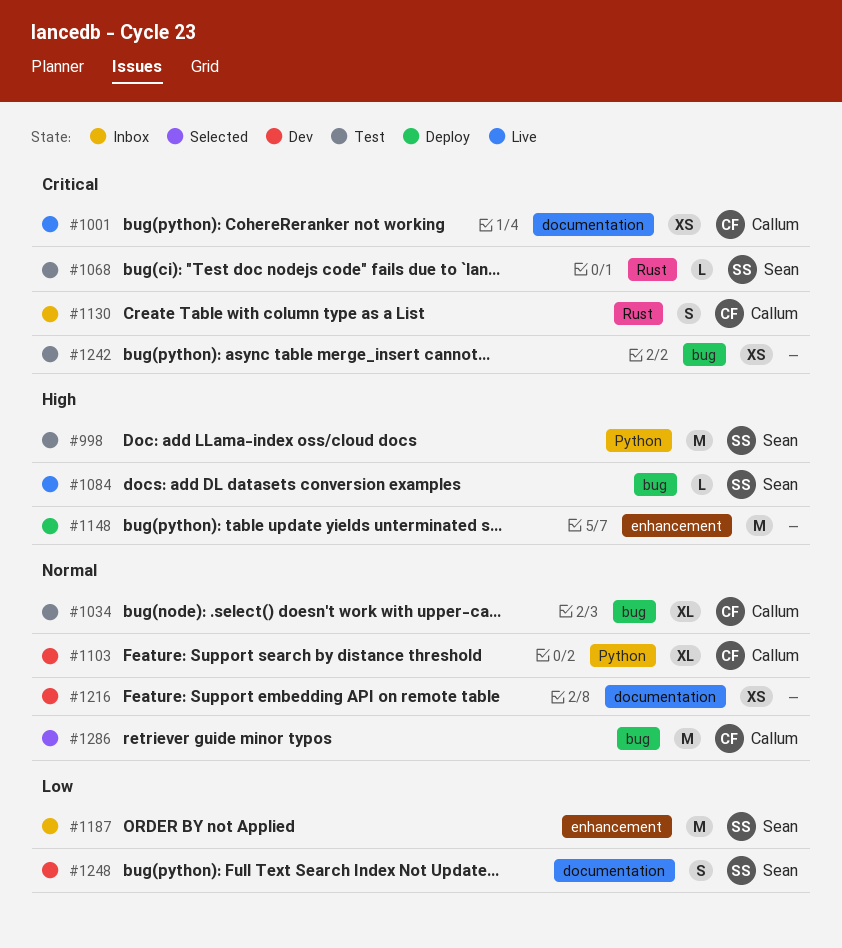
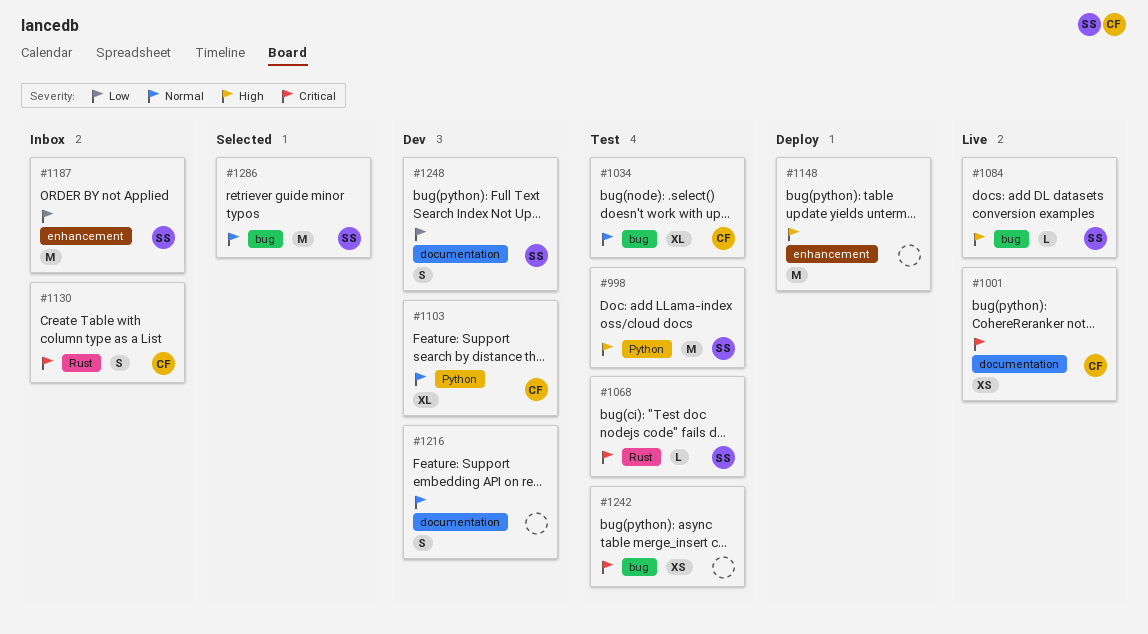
#1216, estimate: XS -> S
#1286, owner: Callum -> Sean

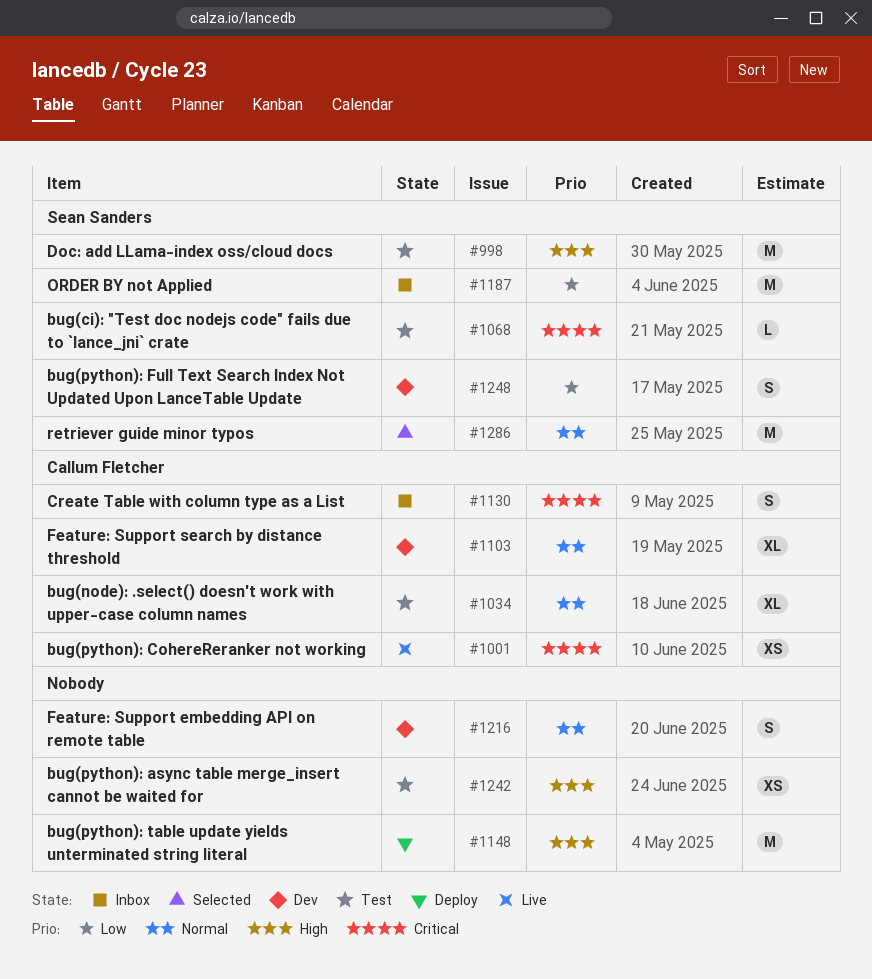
#1084: present -> none
#1242, priority: Critical -> High

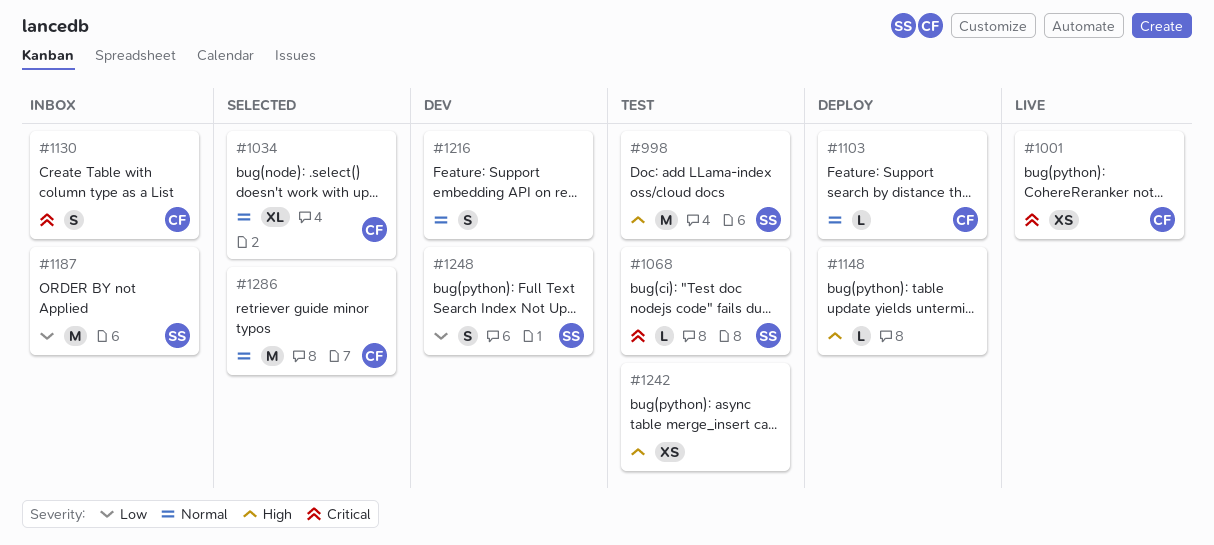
#1034, status: Test -> Selected
#1103, status: Dev -> Deploy
#1103, estimate: XL -> L
#1148, estimate: M -> L
#1286, owner: Sean Sanders -> Callum Fletcher

